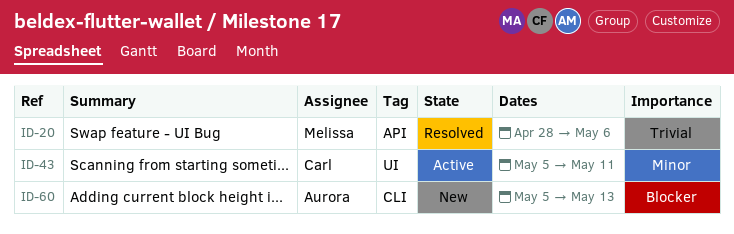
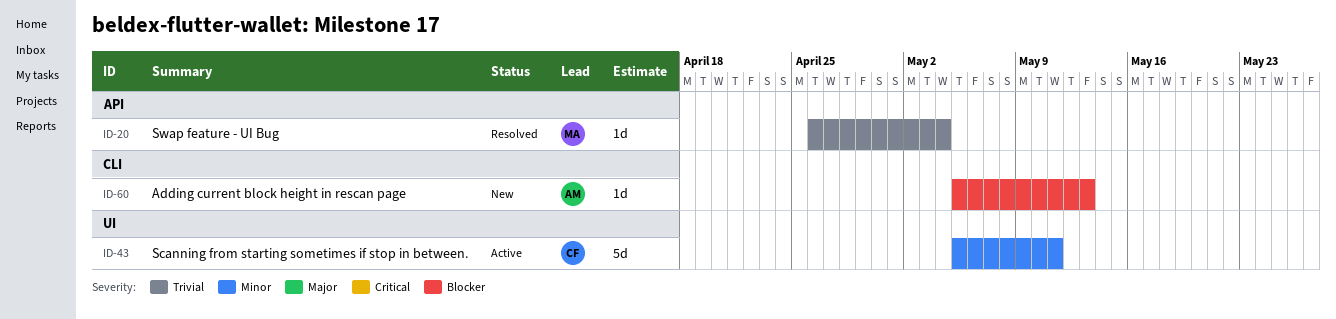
ID-20, start: Apr 28 -> Apr 26
ID-20, due: May 6 -> May 4

